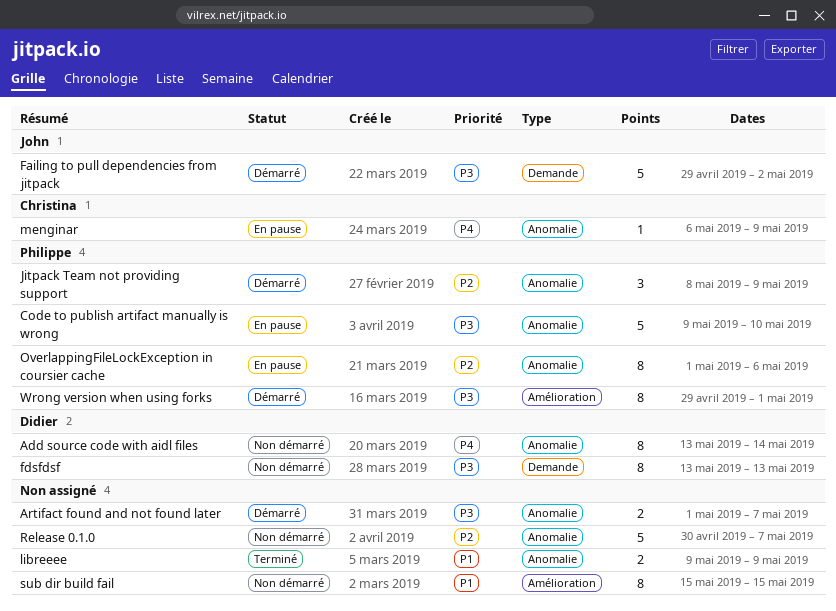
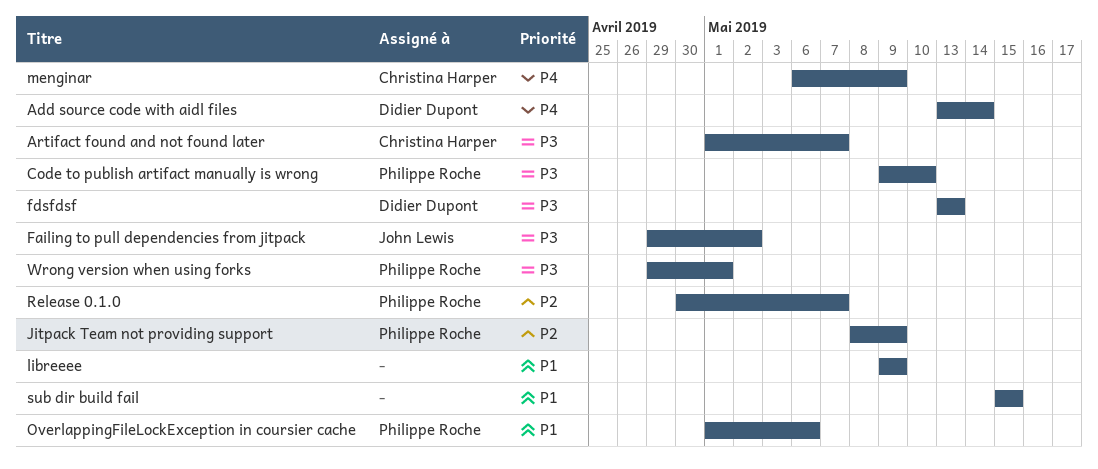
Artifact found and not found later, owner: none -> Christina Harper
OverlappingFileLockException in coursier cache, priority: P2 -> P1
Release 0.1.0, owner: none -> Philippe Roche

